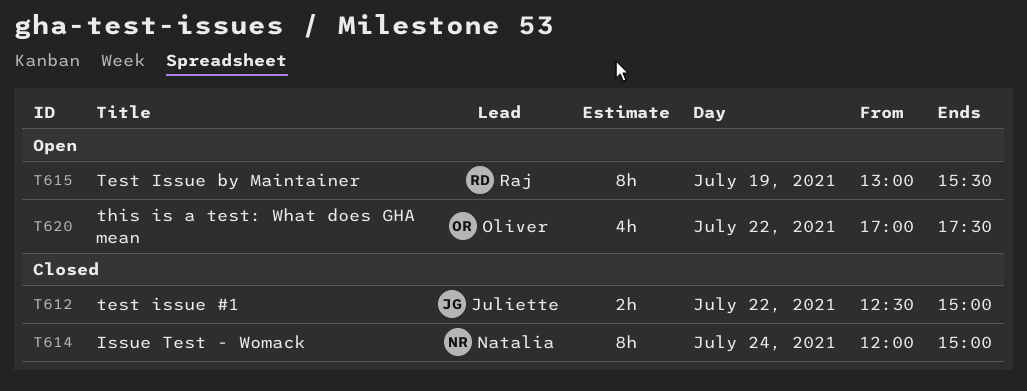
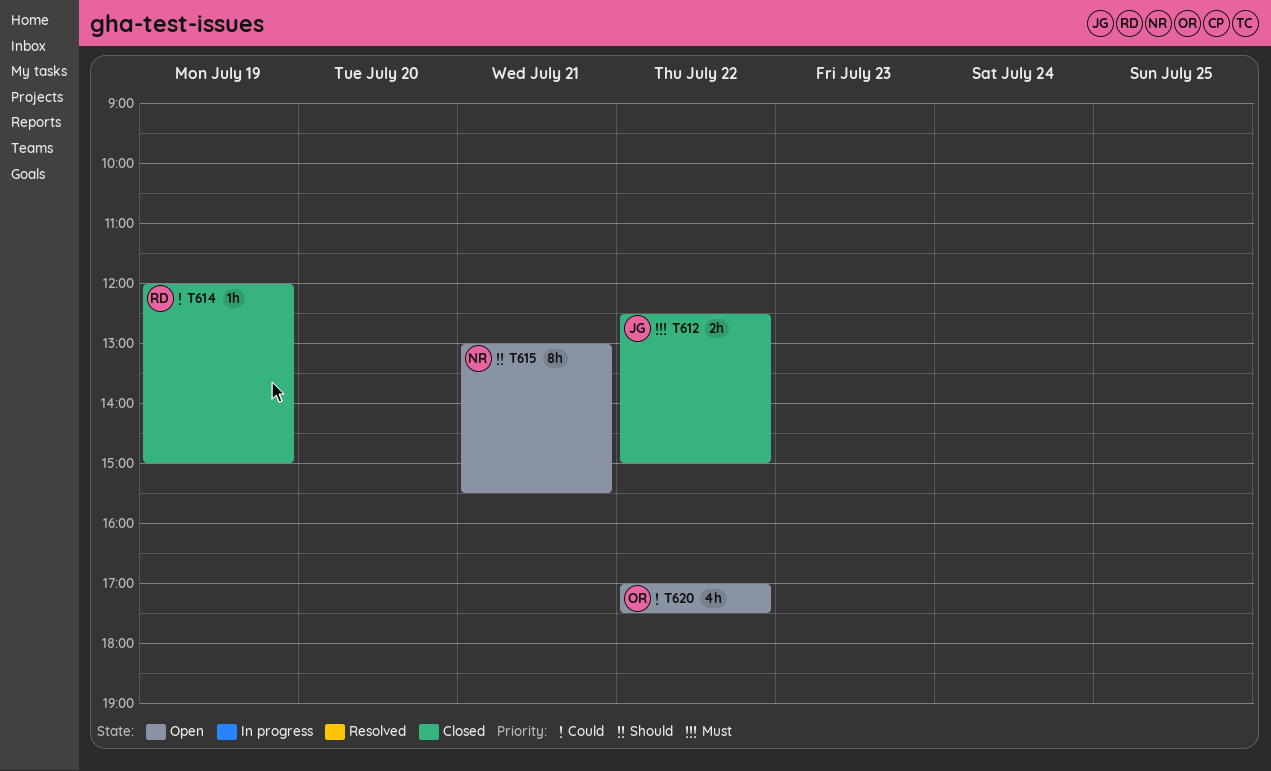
T614, owner: Natalia -> Raj
T614, estimate: 8h -> 1h
T614, day: Jul 24 -> Jul 19
T615, owner: Raj -> Natalia
T615, day: Jul 19 -> Jul 21

